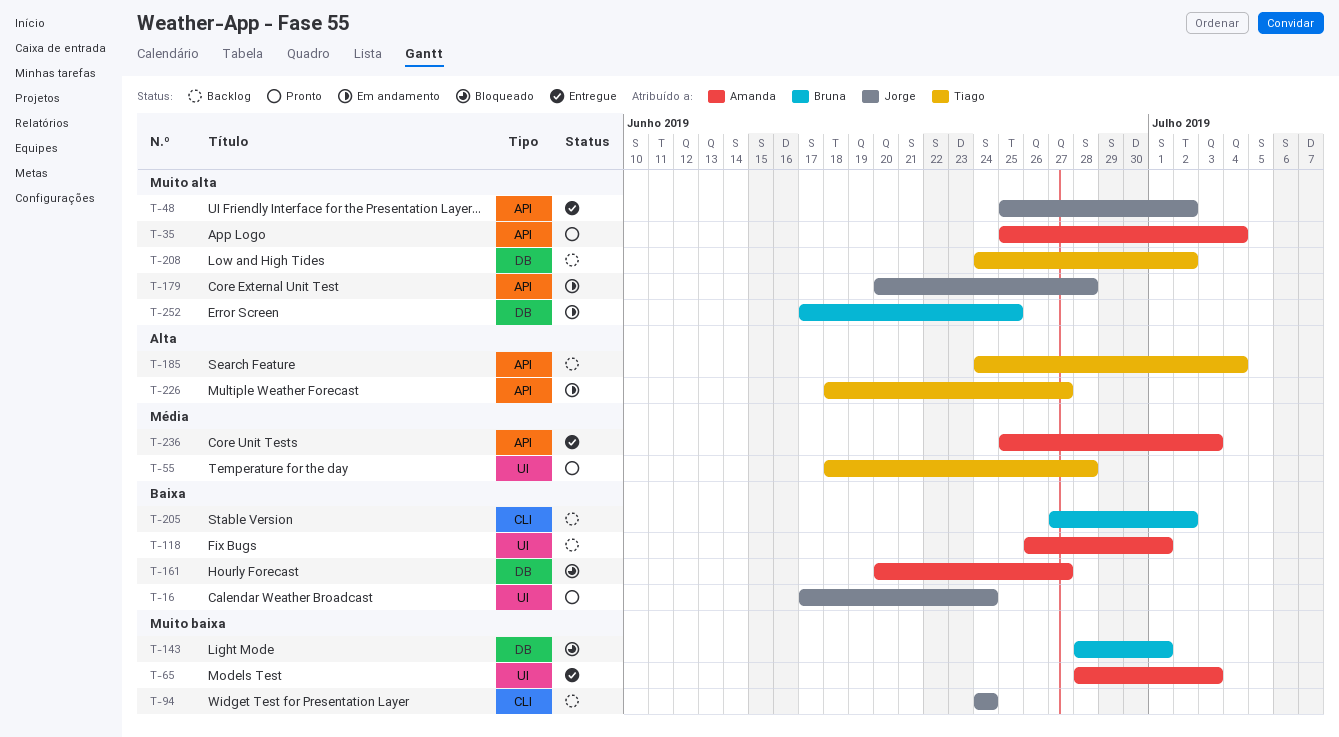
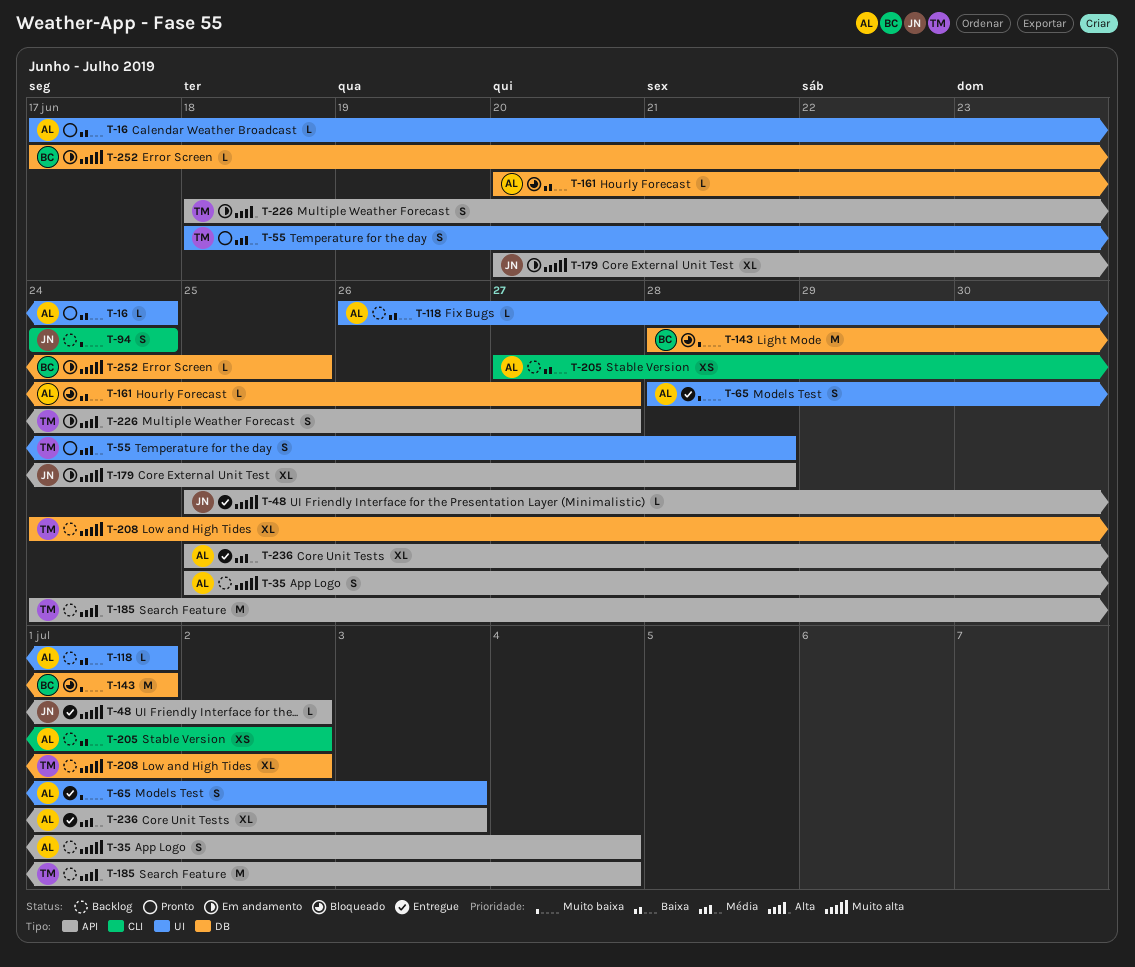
T-16, owner: Jorge -> Amanda
T-35, status: Pronto -> Backlog
T-205, owner: Bruna -> Amanda

